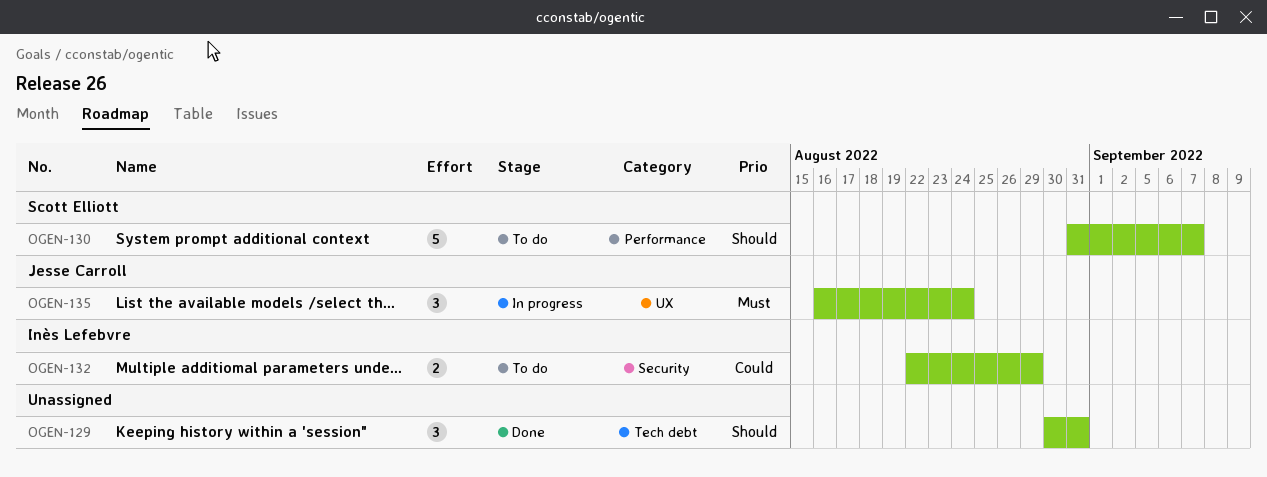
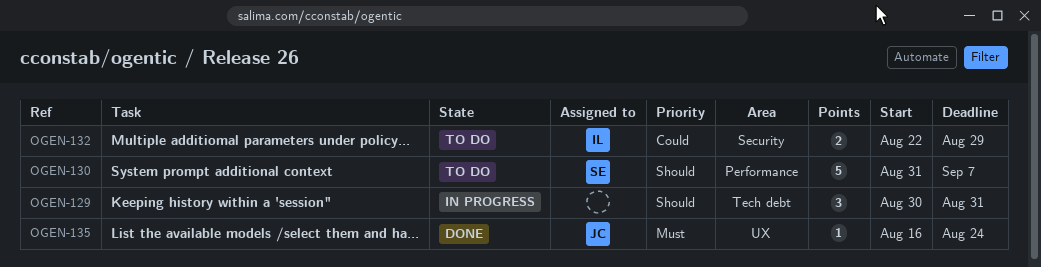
OGEN-129, status: Done -> In progress
OGEN-135, status: In progress -> Done
OGEN-135, estimate: 3 -> 1

